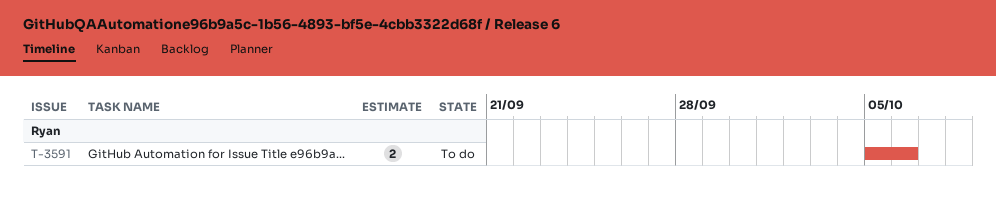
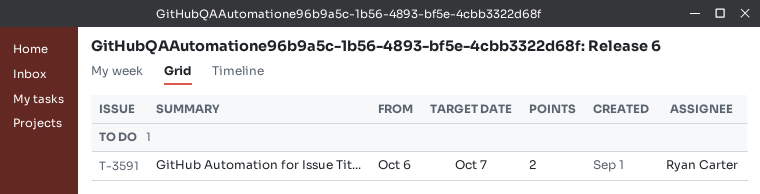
T-3591, start: Oct 5 -> Oct 6
T-3591, due: Oct 6 -> Oct 7

